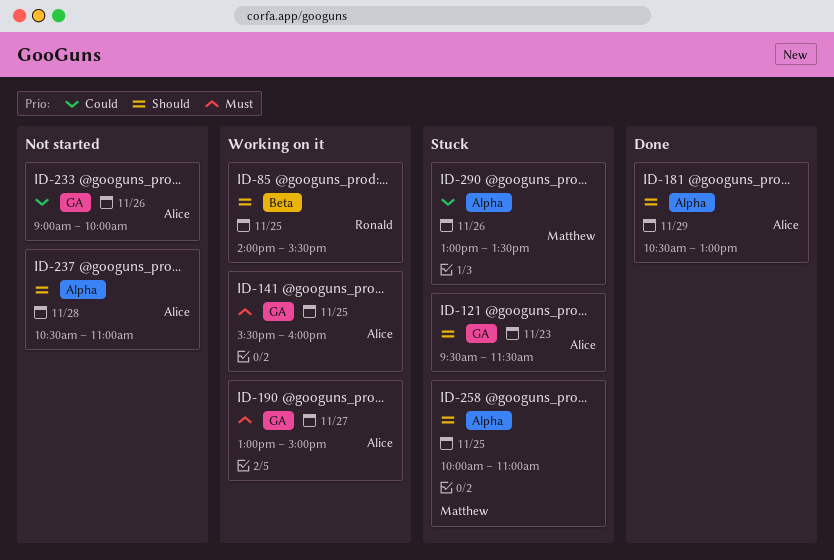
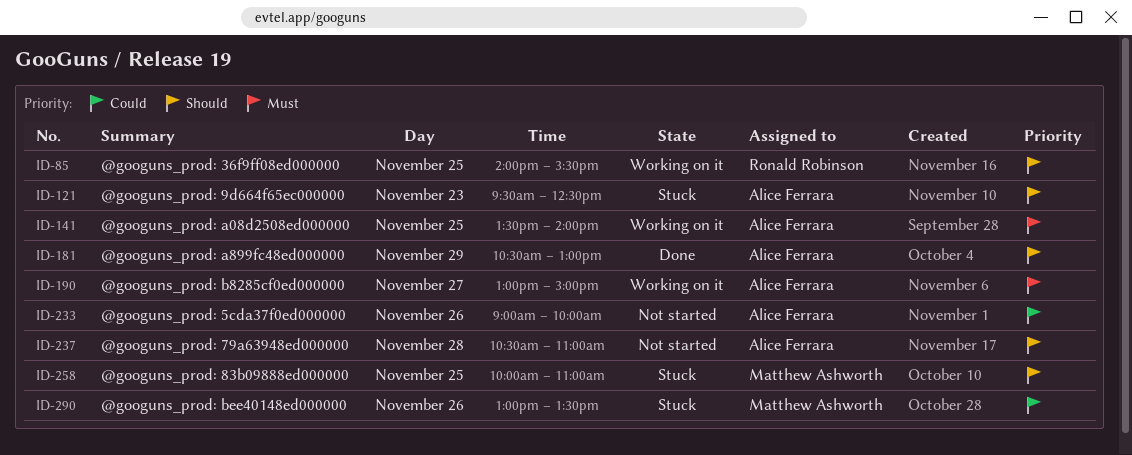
ID-121, ends: 11:30 -> 12:30
ID-141, begins: 15:30 -> 13:30
ID-141, ends: 16:00 -> 14:00

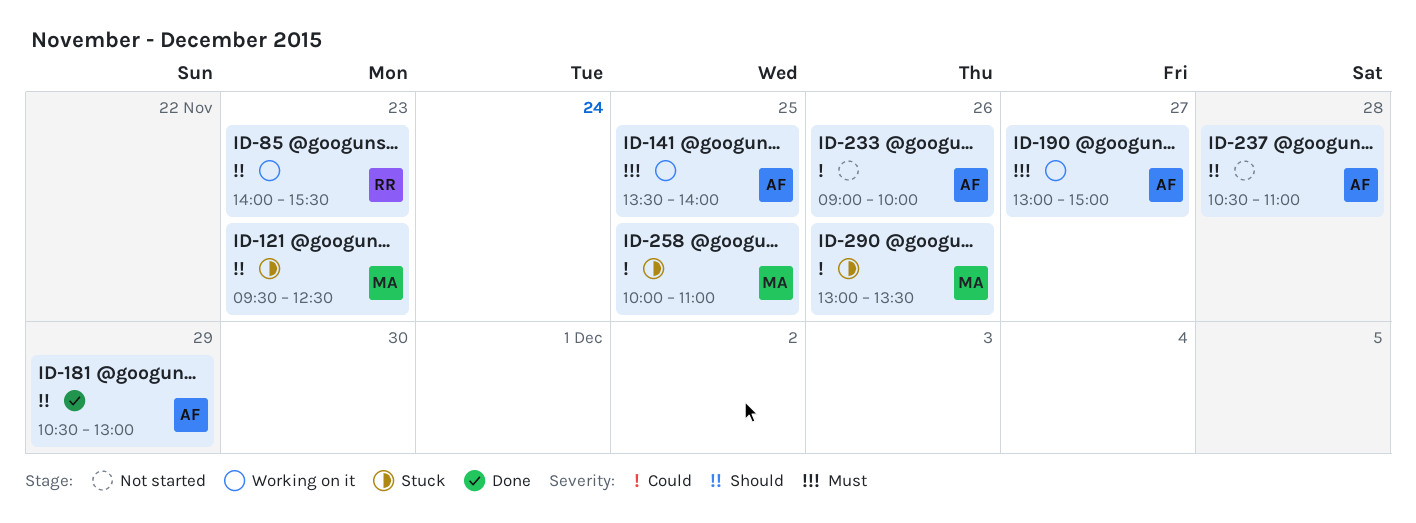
ID-85, day: Nov 25 -> Nov 23
ID-121, owner: Alice Ferrara -> Matthew Ashworth
ID-258, priority: Should -> Could

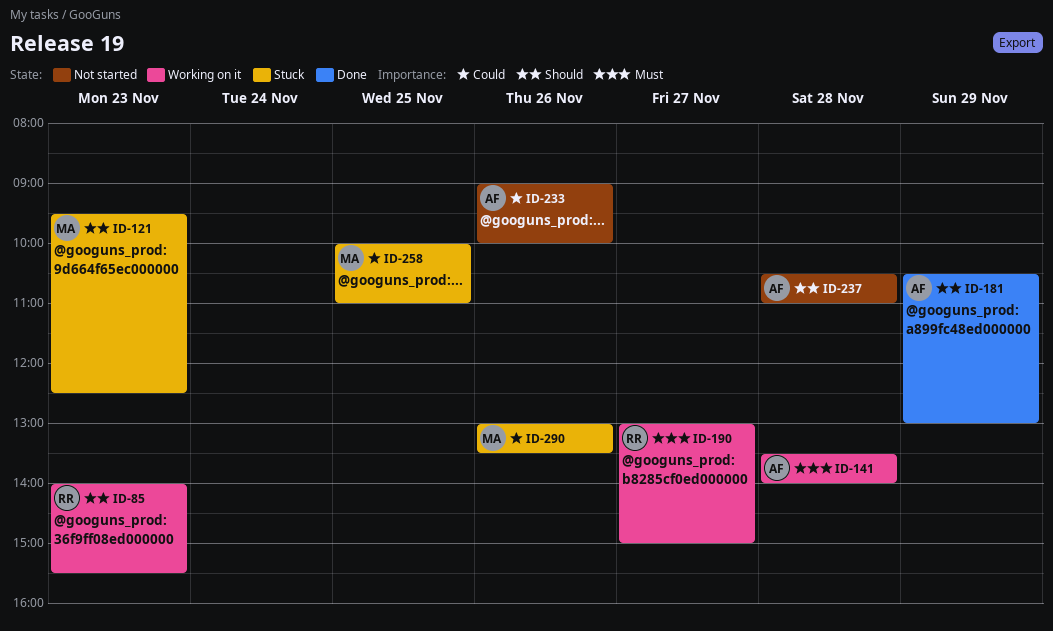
ID-141, day: Nov 25 -> Nov 28
ID-190, owner: AF -> RR

